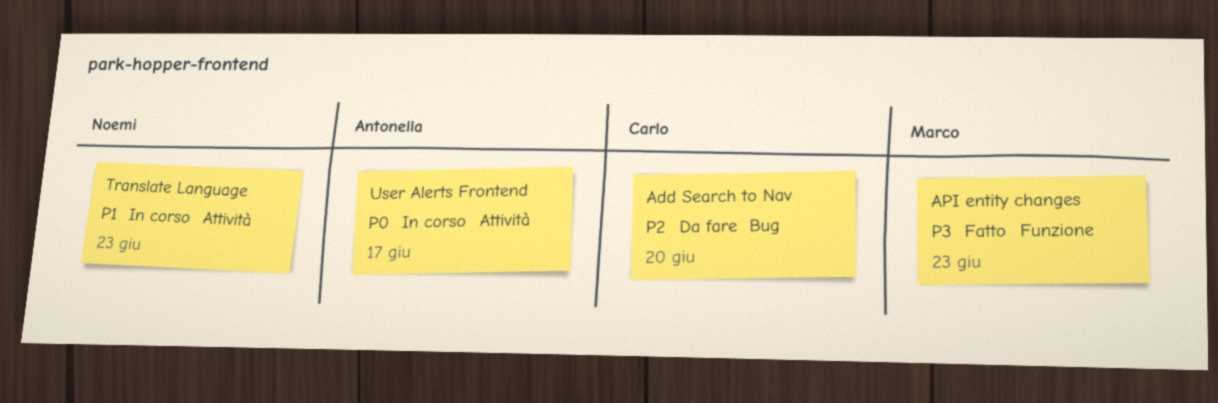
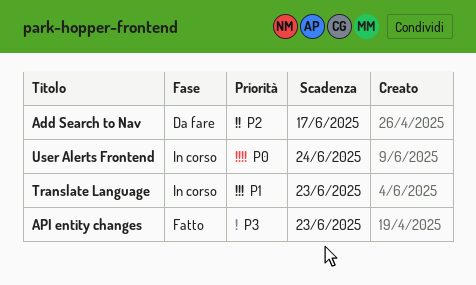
Add Search to Nav, due: Jun 20 -> Jun 17
User Alerts Frontend, due: Jun 17 -> Jun 24

